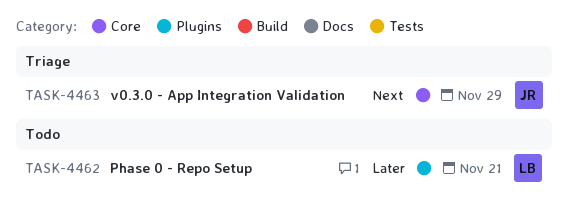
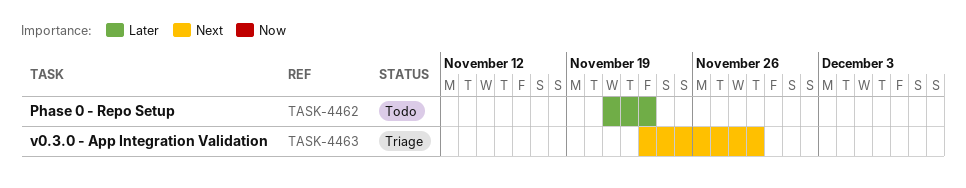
TASK-4462, due: Nov 21 -> Nov 23

